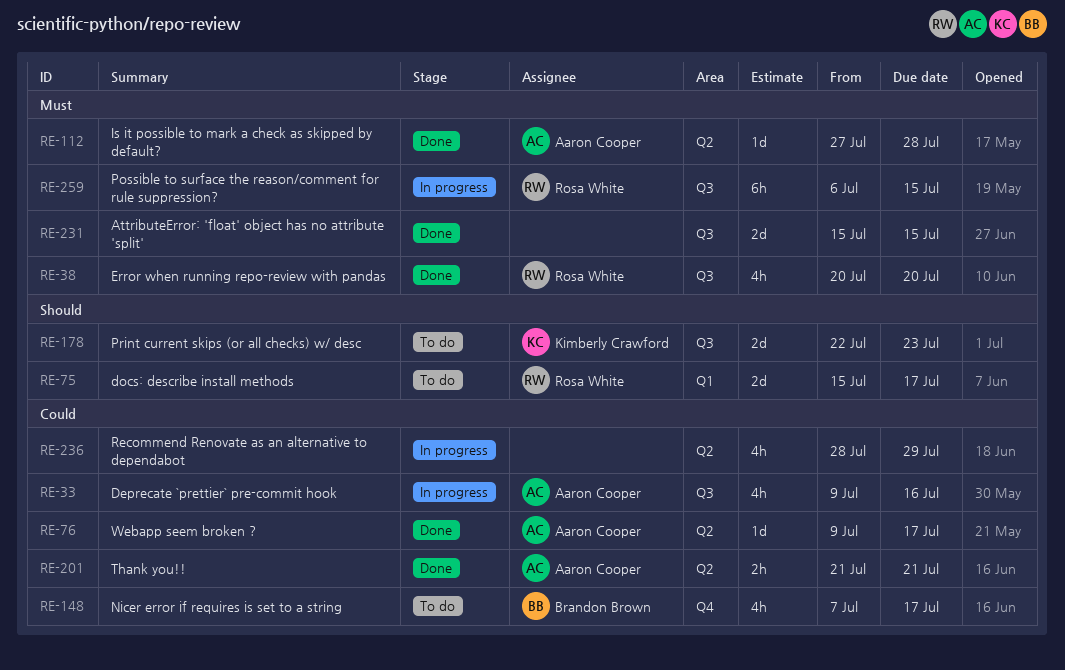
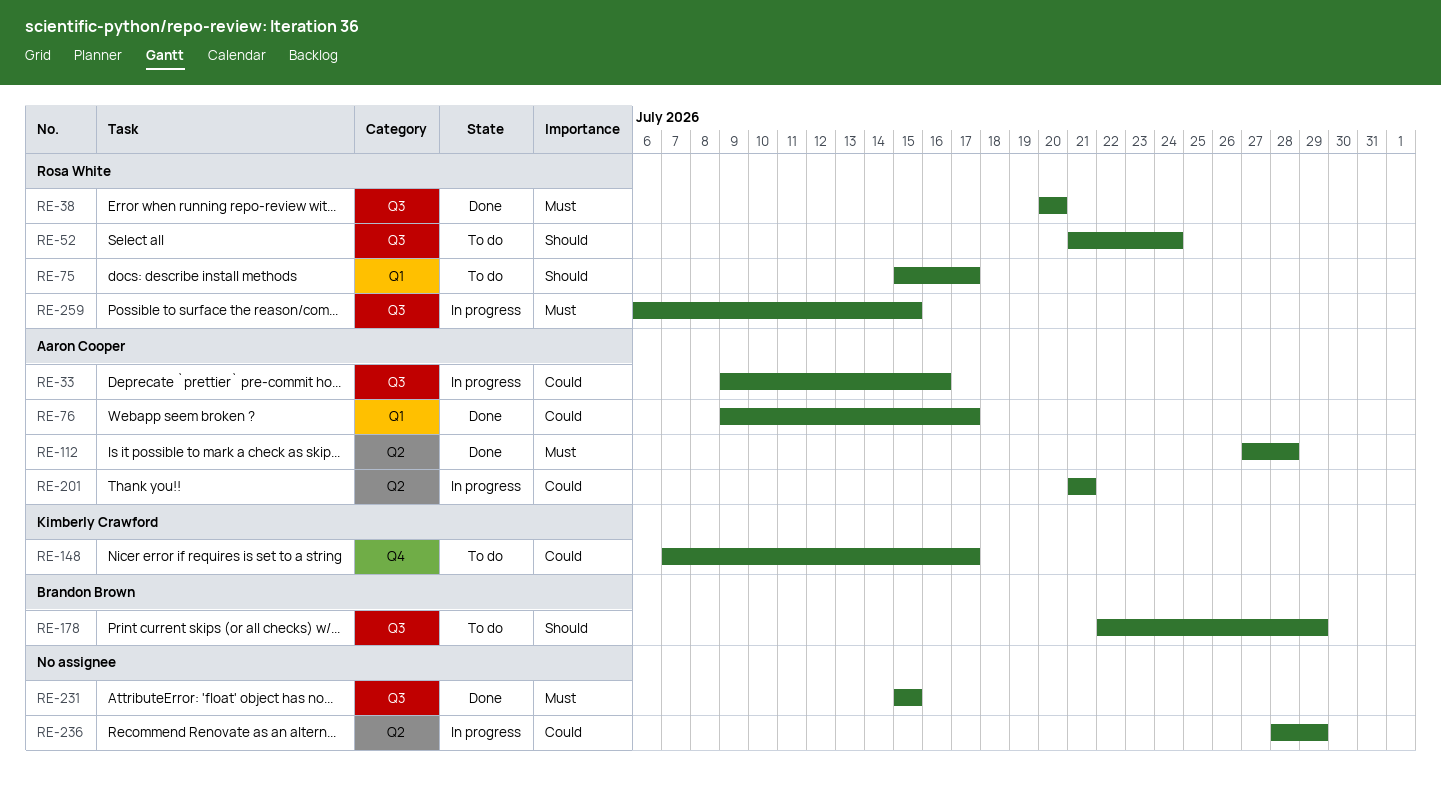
RE-52: none -> present
RE-76, label: Q2 -> Q1
RE-148, owner: Brandon Brown -> Kimberly Crawford
RE-178, owner: Kimberly Crawford -> Brandon Brown
RE-178, due: Jul 23 -> Jul 29
RE-201, status: Done -> In progress

